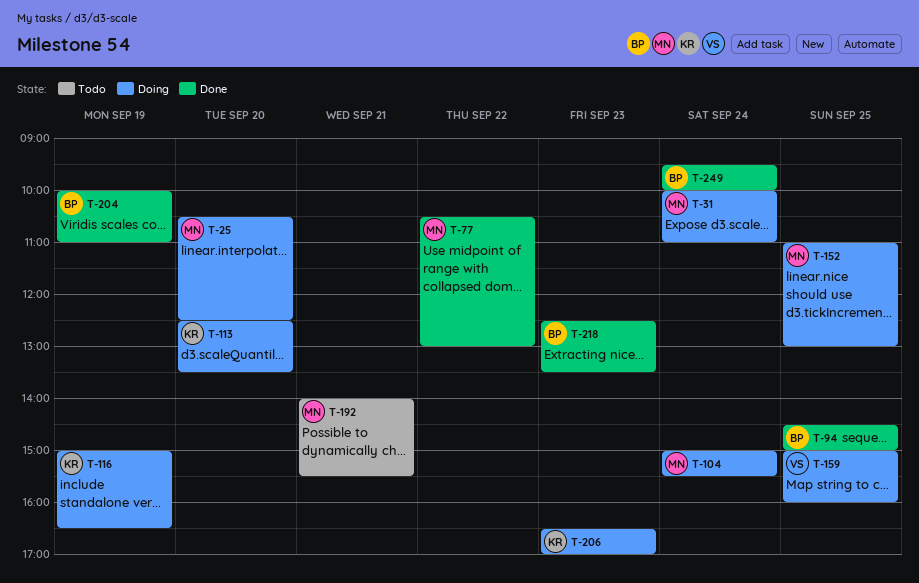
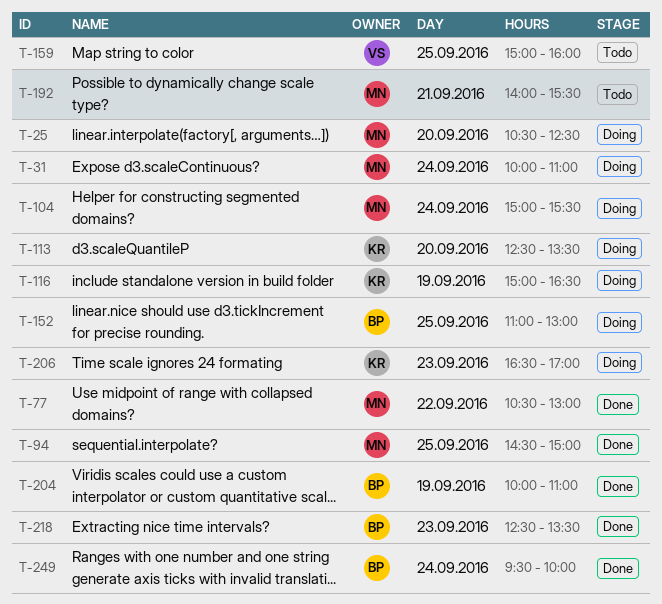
T-94, owner: BP -> MN
T-152, owner: MN -> BP
T-159, status: Doing -> Todo

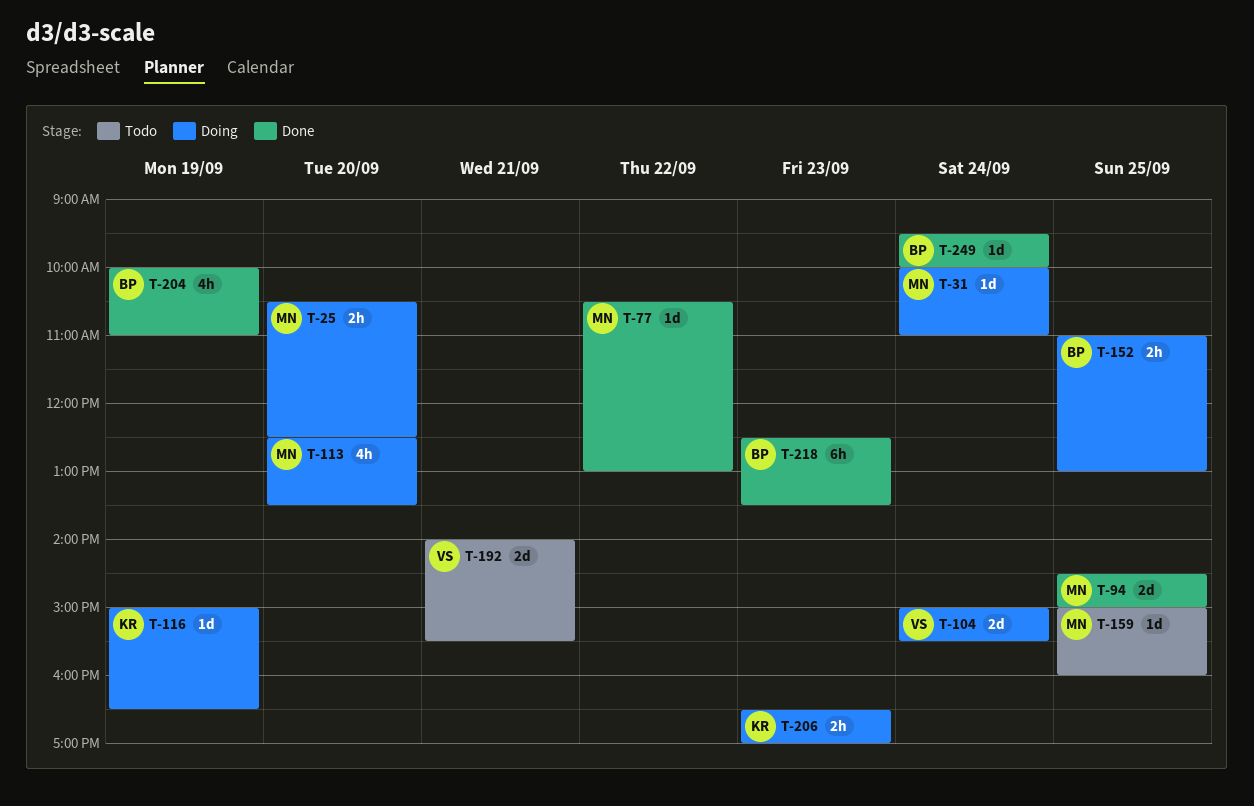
T-104, owner: MN -> VS
T-113, owner: KR -> MN
T-159, owner: VS -> MN
T-192, owner: MN -> VS

